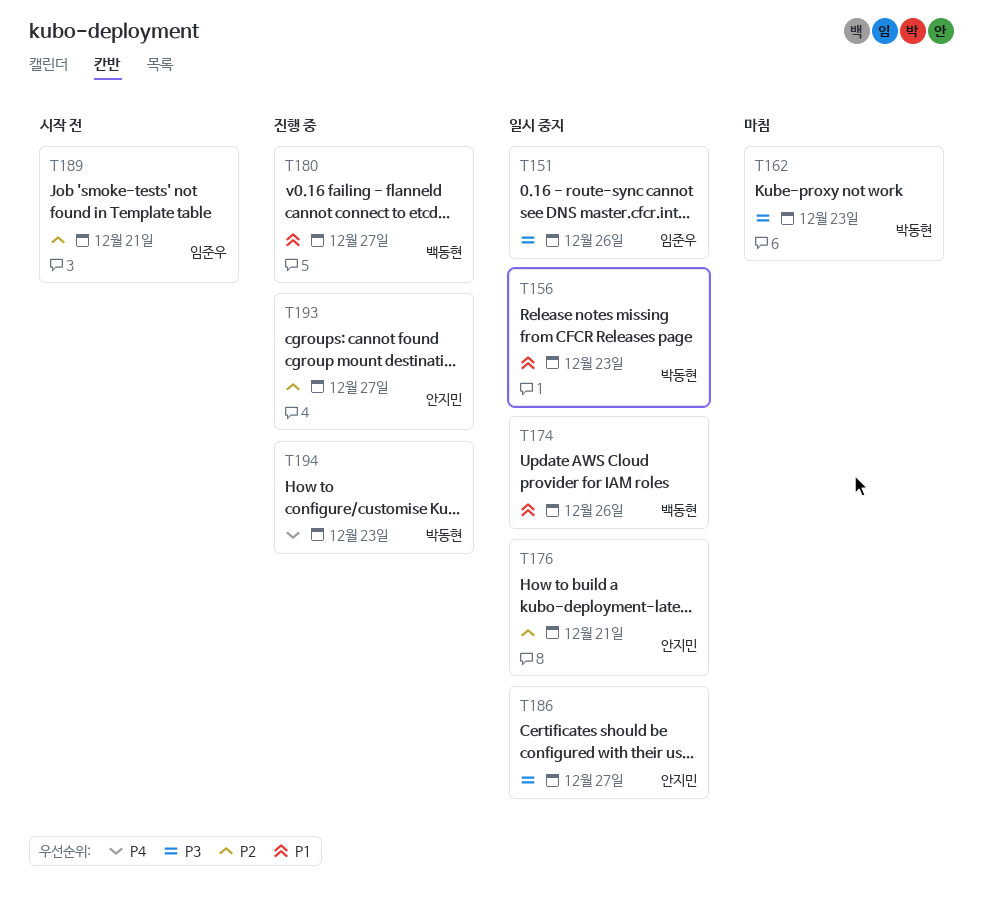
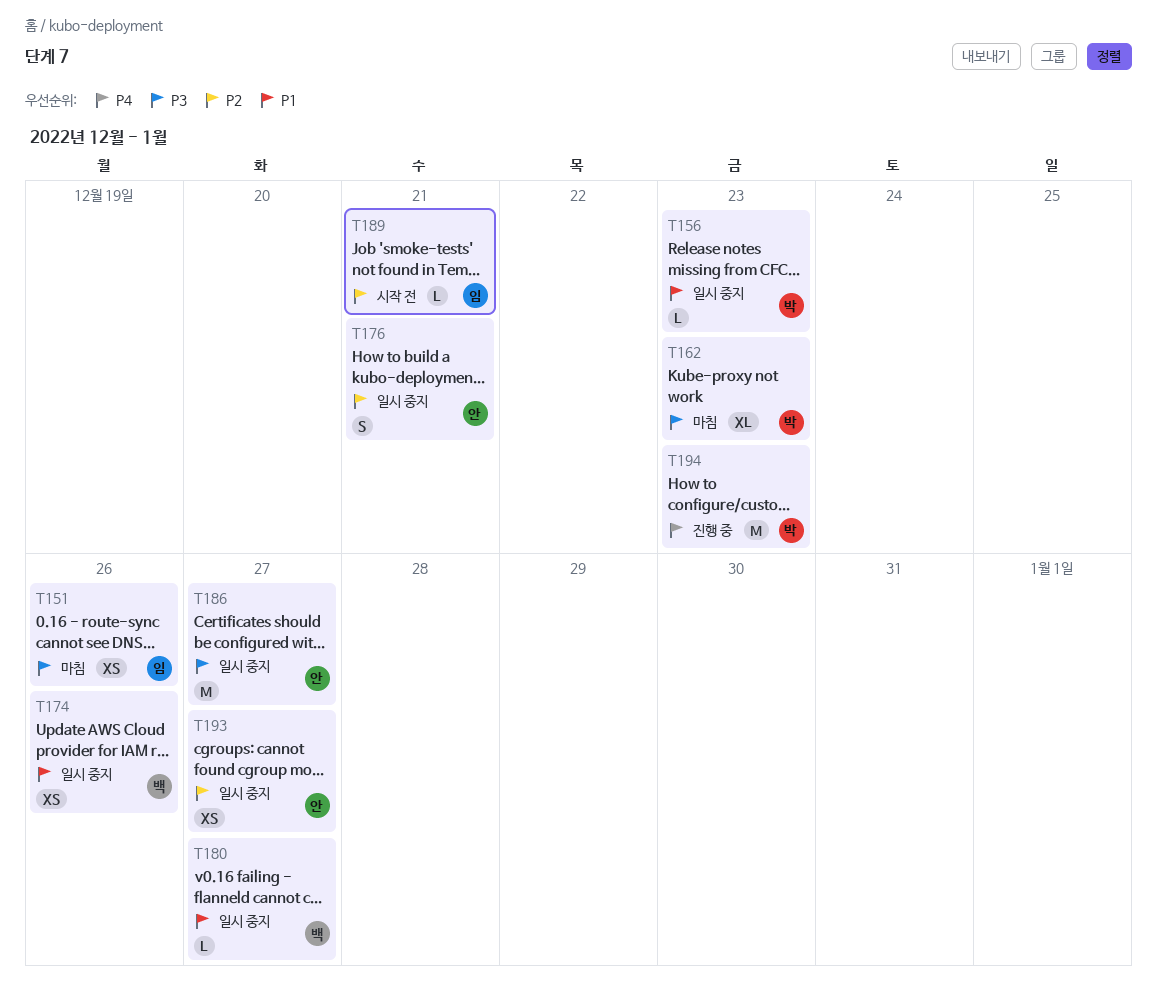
T151, status: 일시 중지 -> 마침
T180, status: 진행 중 -> 일시 중지
T193, status: 진행 중 -> 일시 중지

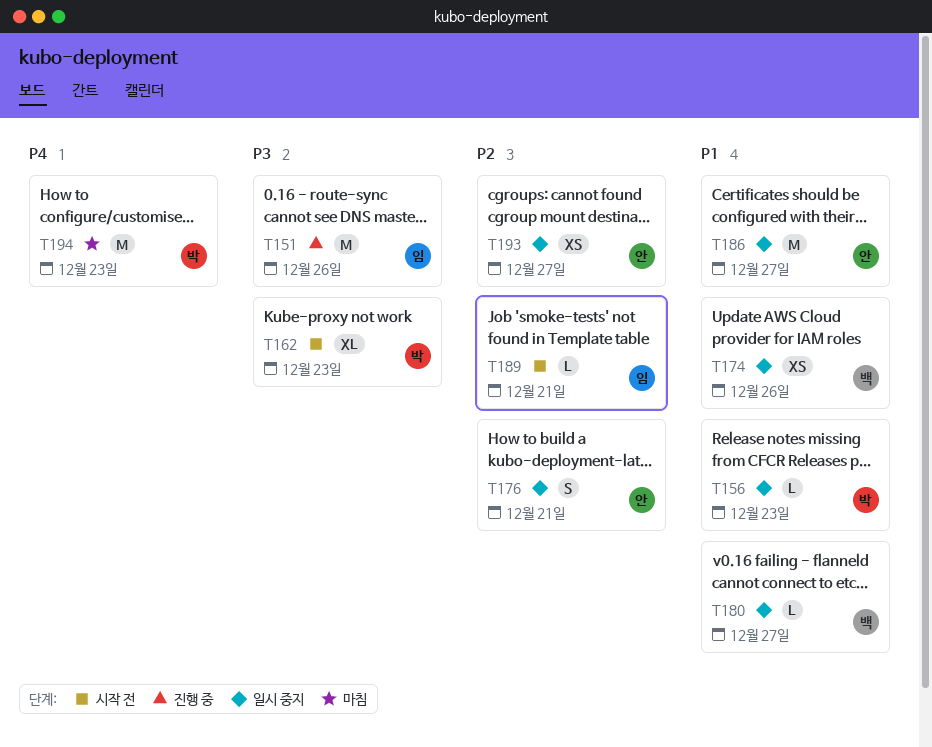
T151, status: 마침 -> 진행 중
T151, estimate: XS -> M
T162, status: 마침 -> 시작 전
T186, priority: P3 -> P1
T194, status: 진행 중 -> 마침

